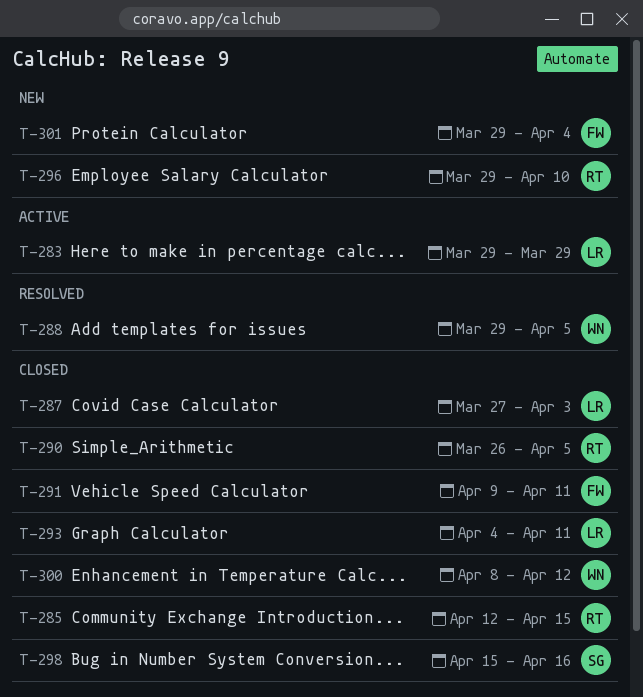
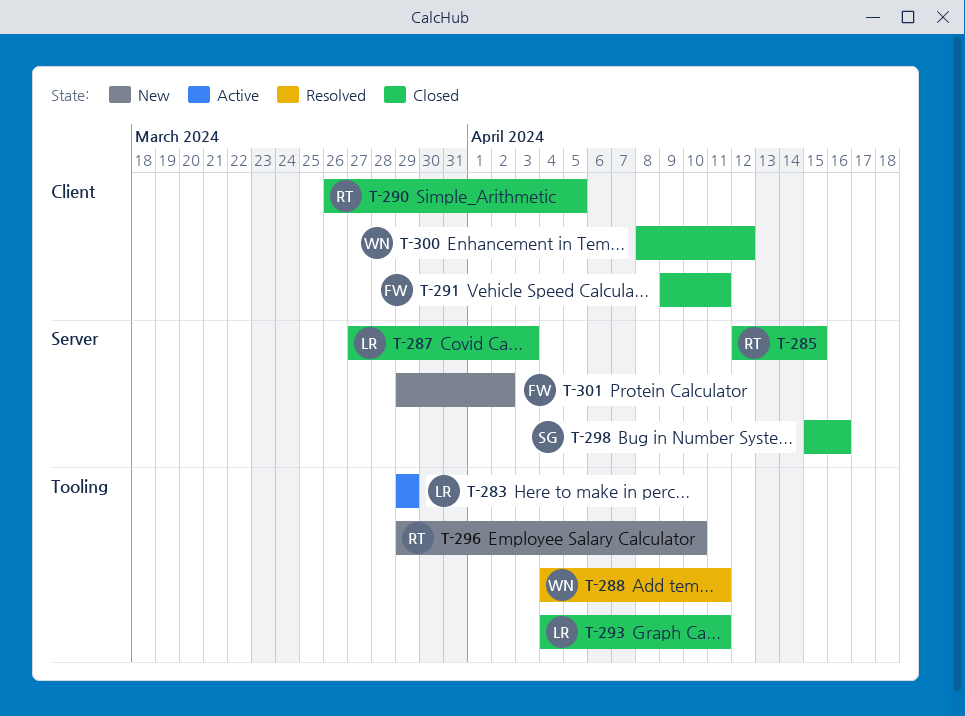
T-288, start: Mar 29 -> Apr 4
T-288, due: Apr 5 -> Apr 11
T-301, due: Apr 4 -> Apr 2

